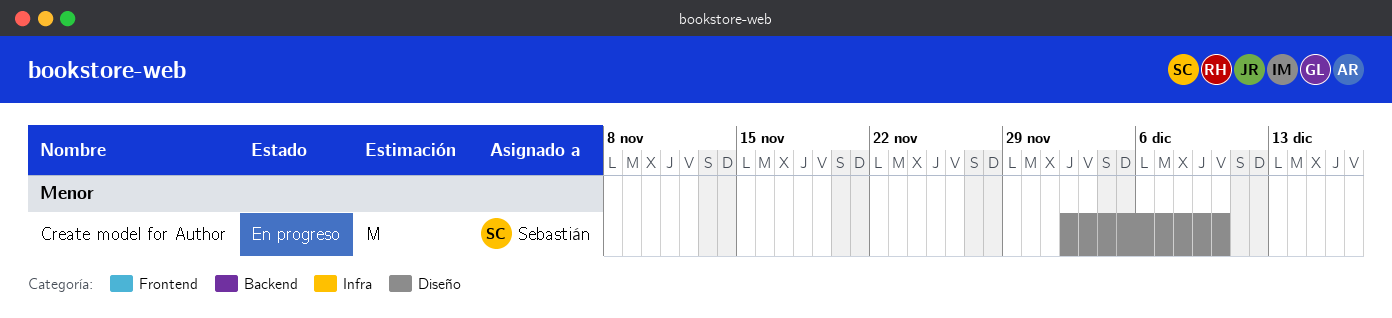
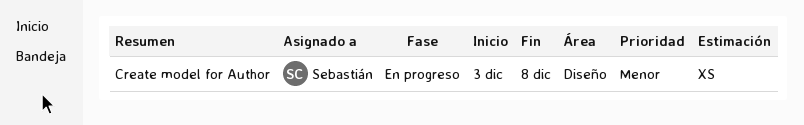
Create model for Author, estimate: M -> XS
Create model for Author, start: Dec 2 -> Dec 3
Create model for Author, due: Dec 10 -> Dec 8

